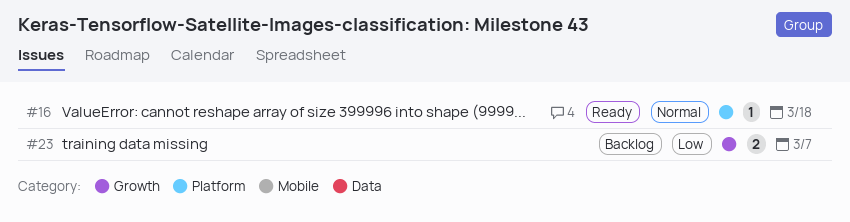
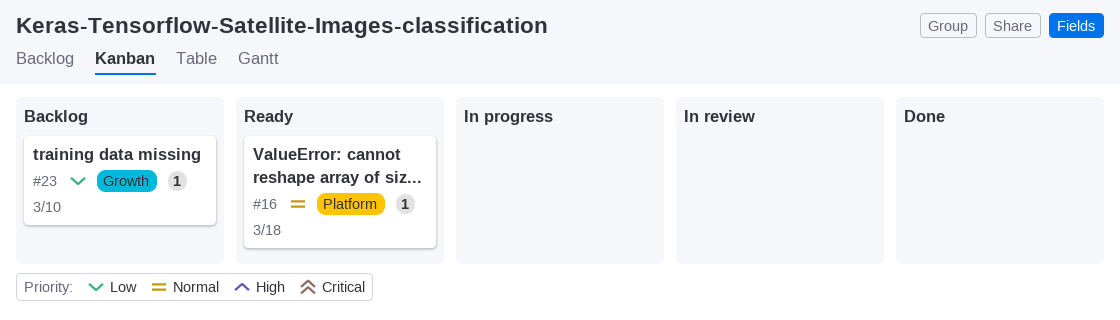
#23, estimate: 2 -> 1
#23, due: Mar 7 -> Mar 10

